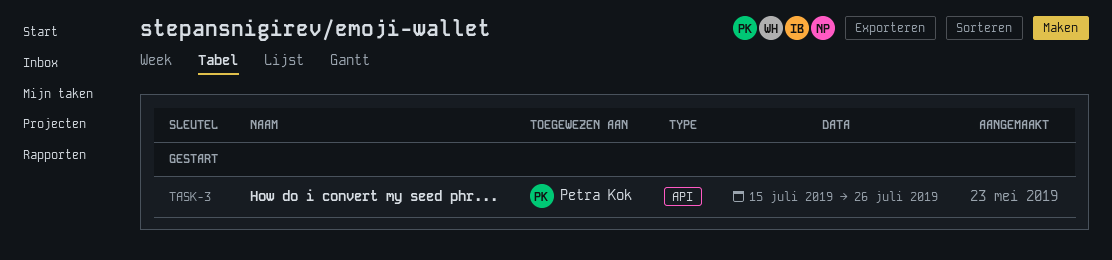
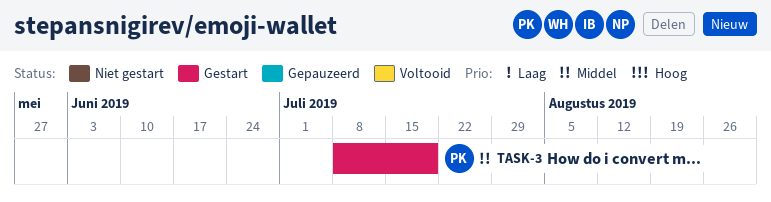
TASK-3, start: Jul 15 -> Jul 8
TASK-3, due: Jul 26 -> Jul 19

